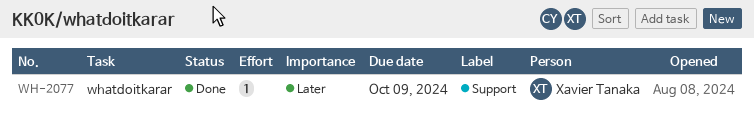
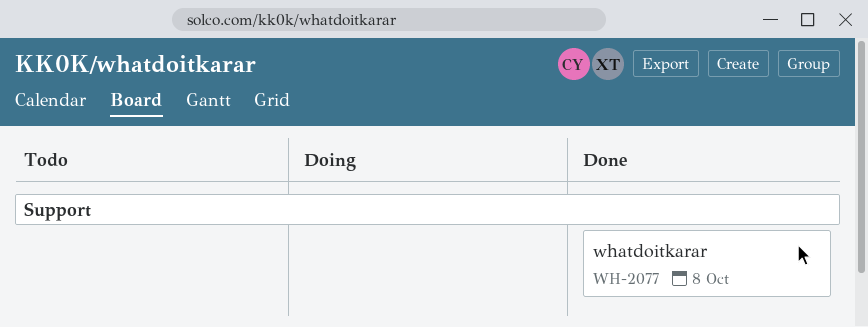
WH-2077, due: Oct 9 -> Oct 8

